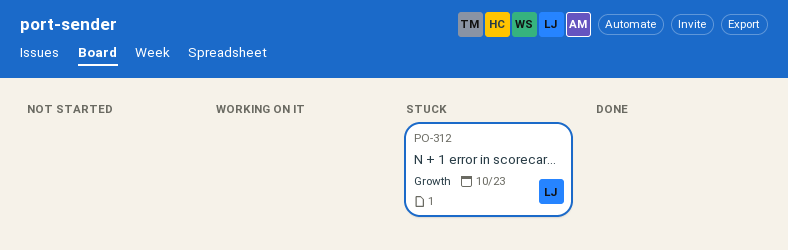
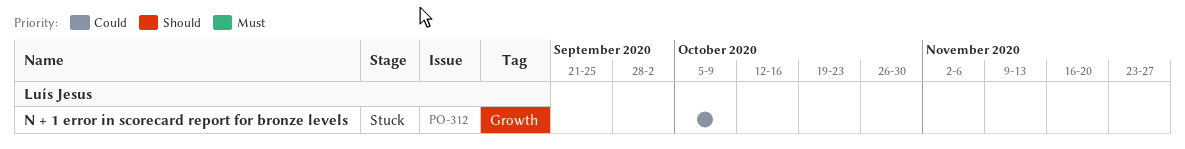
PO-312, due: Oct 23 -> Oct 9

